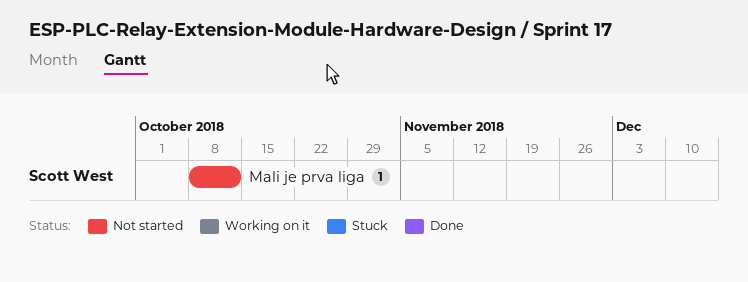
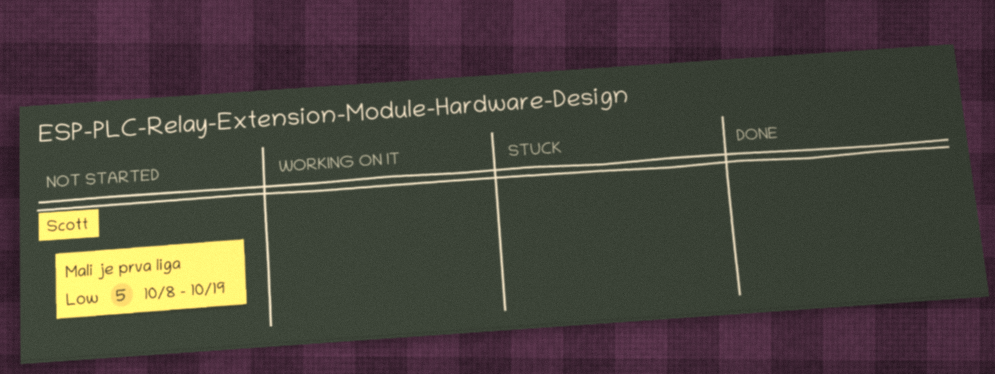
Mali je prva liga, estimate: 1 -> 5
Mali je prva liga, due: Oct 12 -> Oct 19

